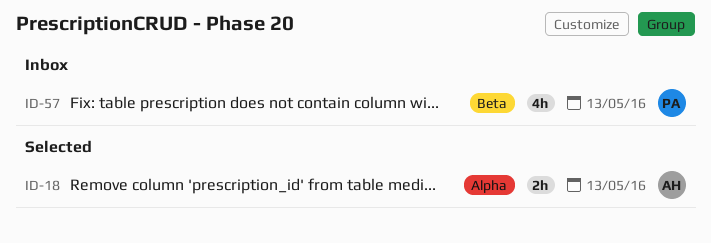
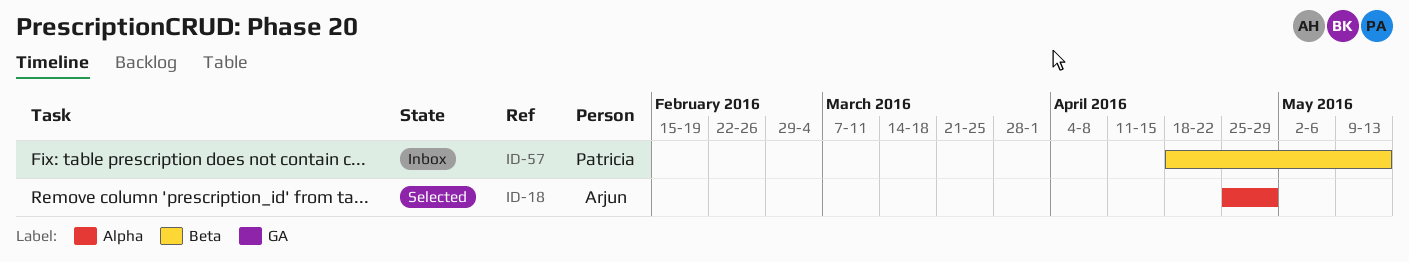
ID-18, due: May 13 -> Apr 29

